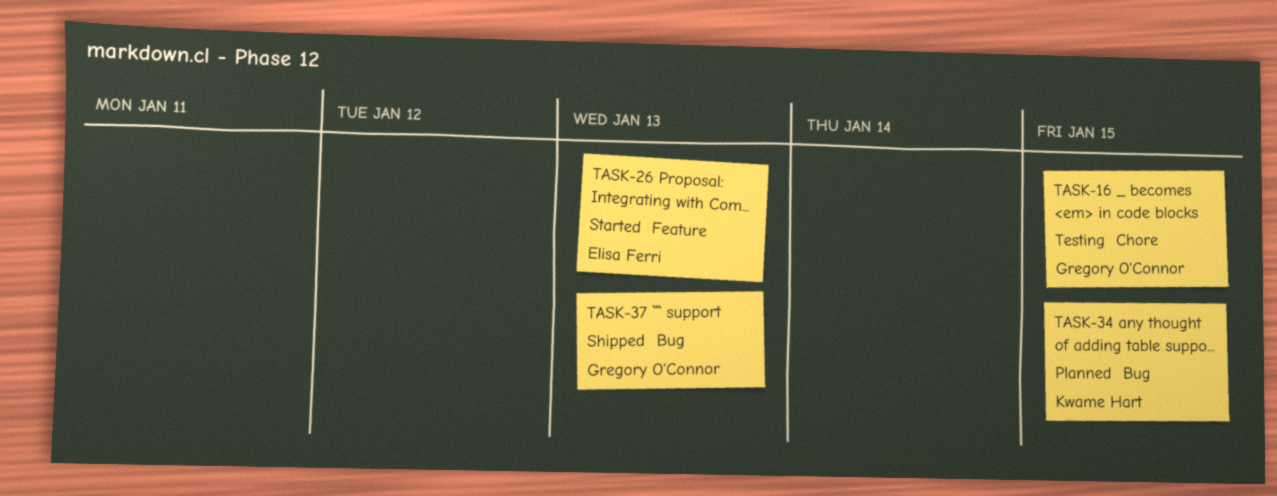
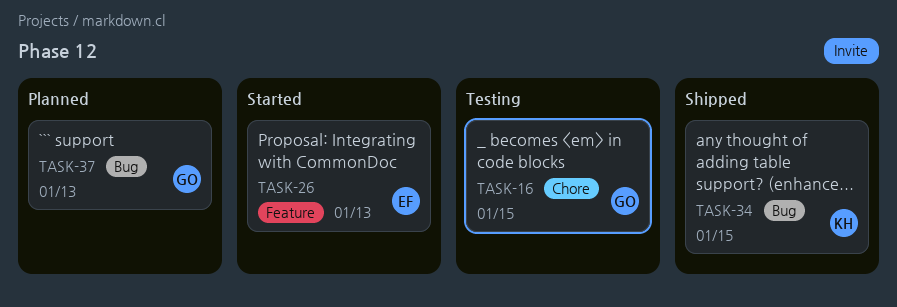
TASK-34, status: Planned -> Shipped
TASK-37, status: Shipped -> Planned

